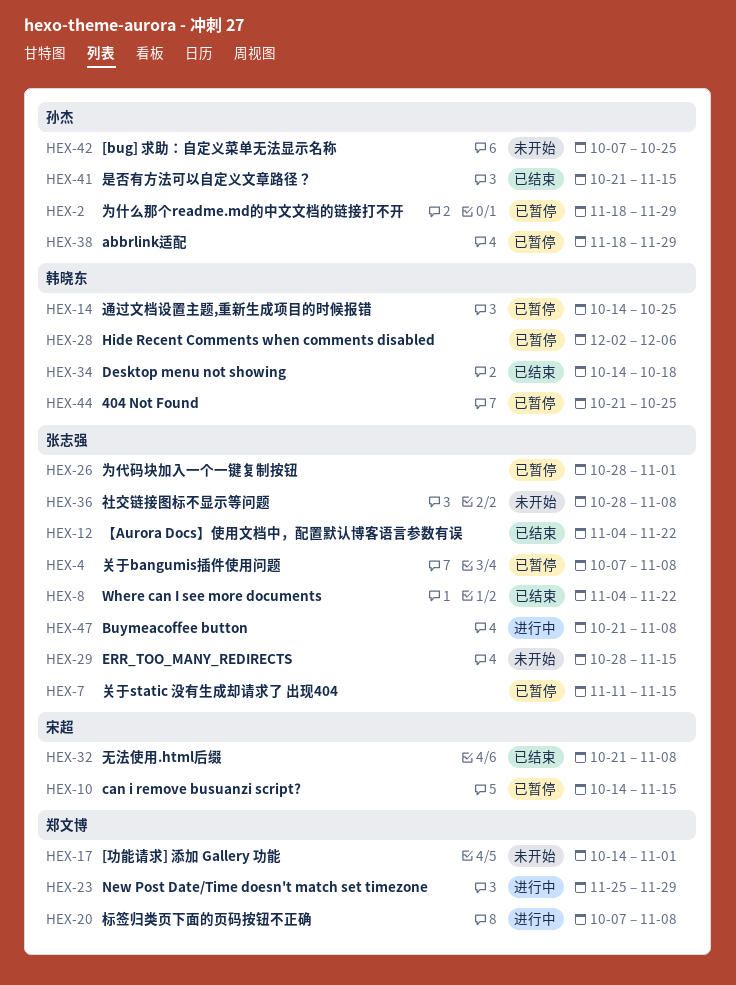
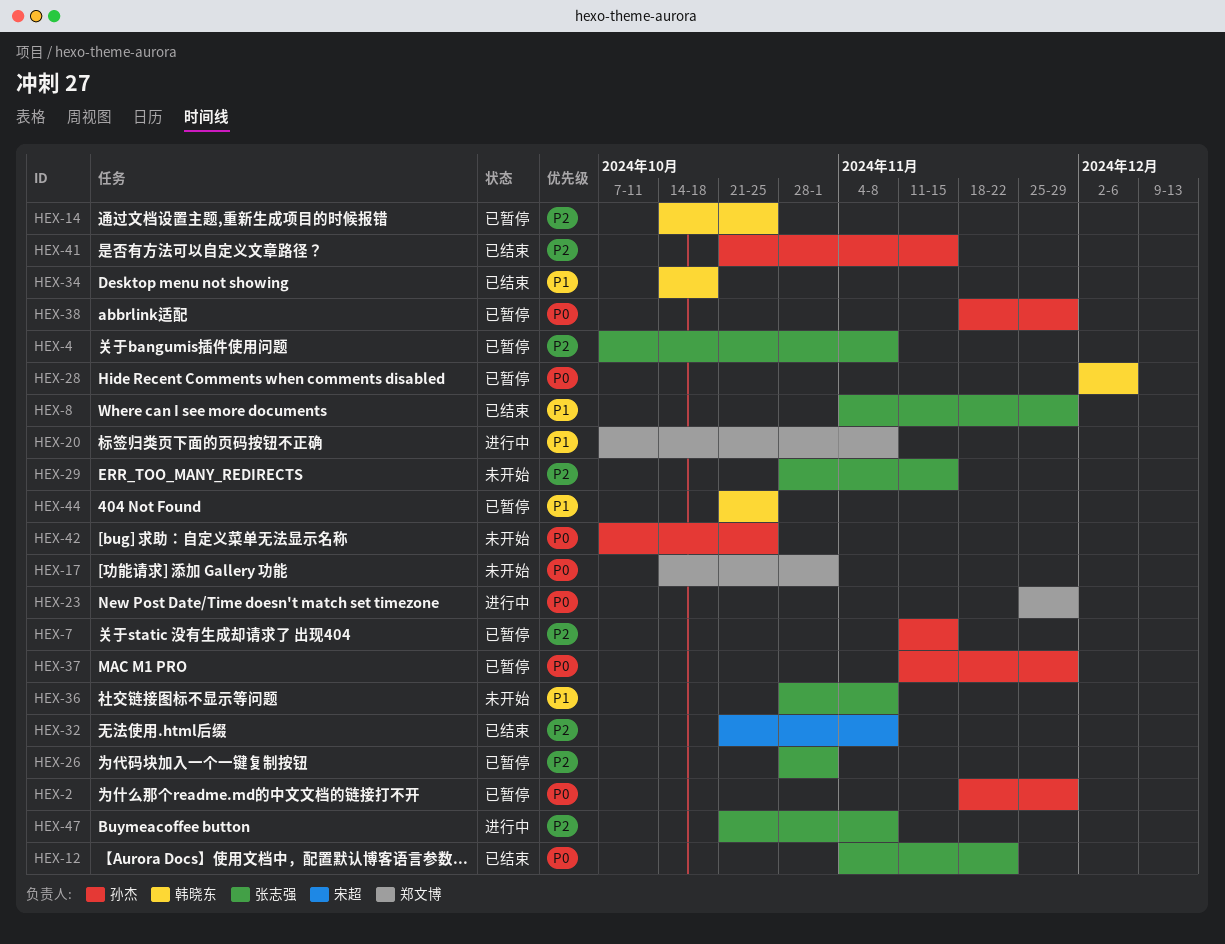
HEX-7, owner: 张志强 -> 孙杰
HEX-8, due: Nov 22 -> Nov 29
HEX-10: present -> none
HEX-37: none -> present

